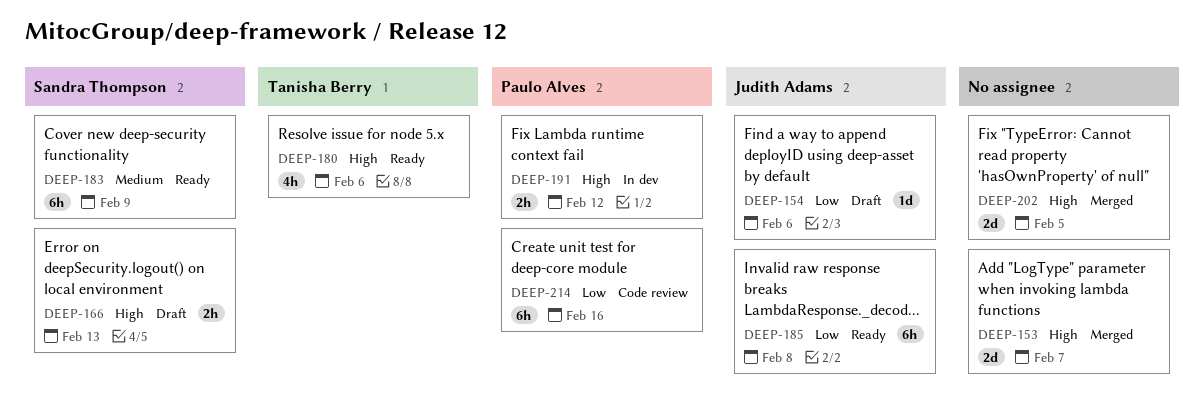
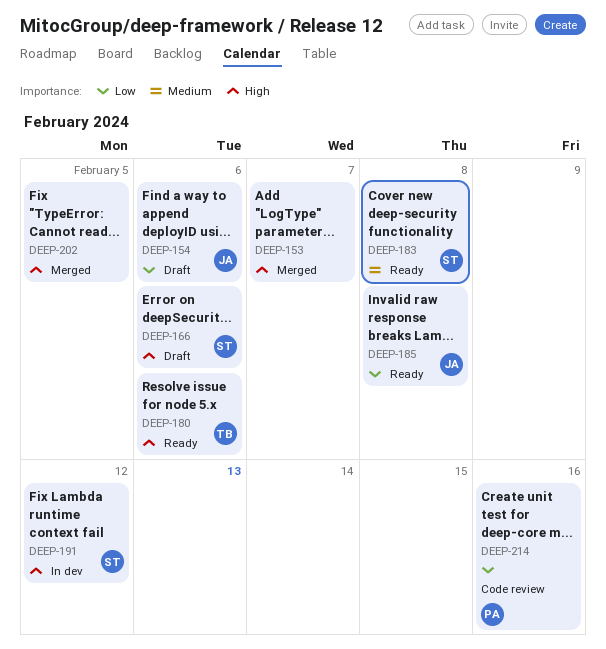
DEEP-166, due: Feb 13 -> Feb 6
DEEP-183, due: Feb 9 -> Feb 8
DEEP-191, owner: Paulo Alves -> Sandra Thompson

